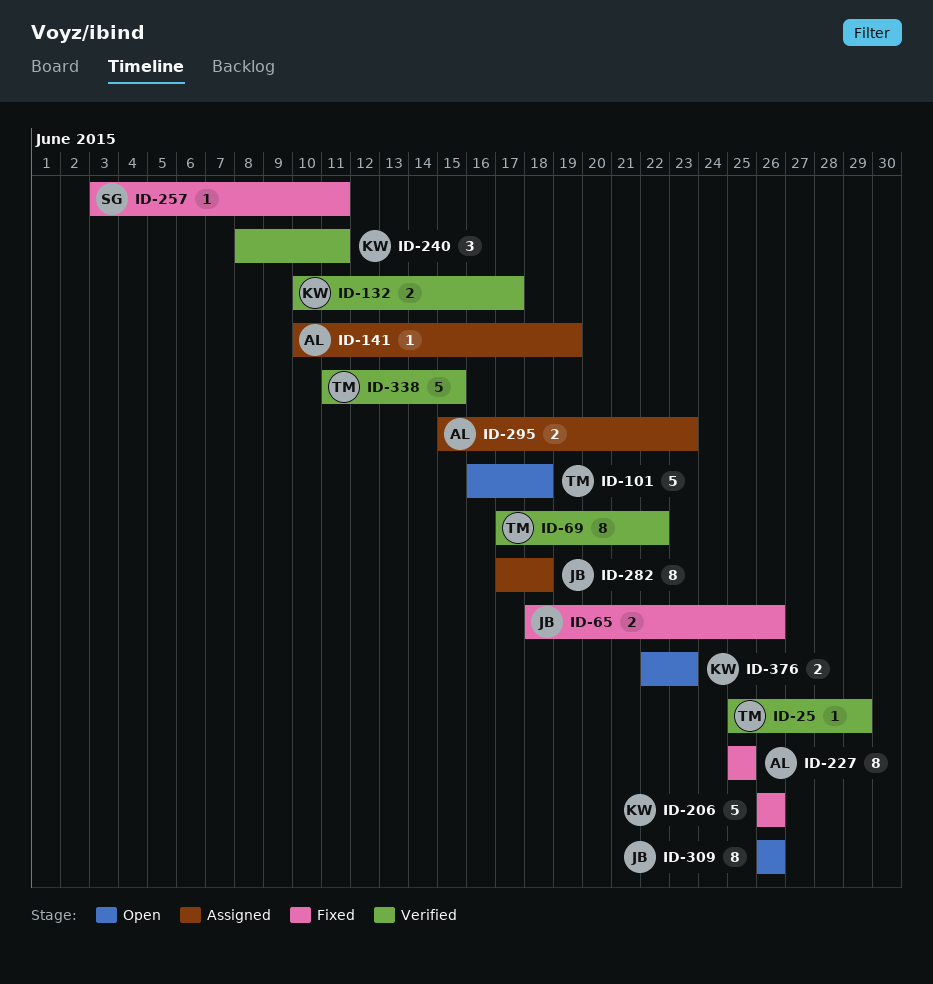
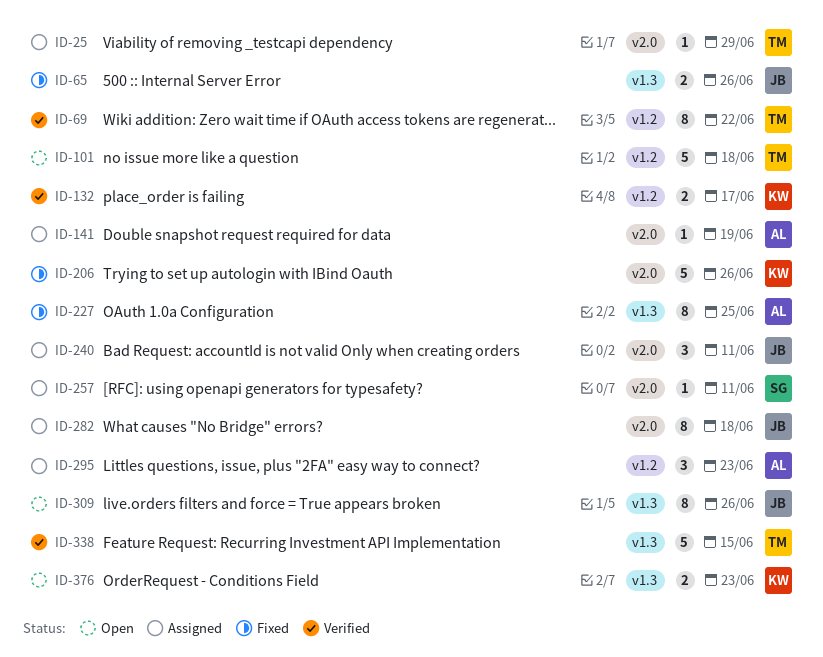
ID-25, status: Verified -> Assigned
ID-240, status: Verified -> Assigned
ID-240, owner: KW -> JB
ID-257, status: Fixed -> Assigned
ID-295, estimate: 2 -> 3

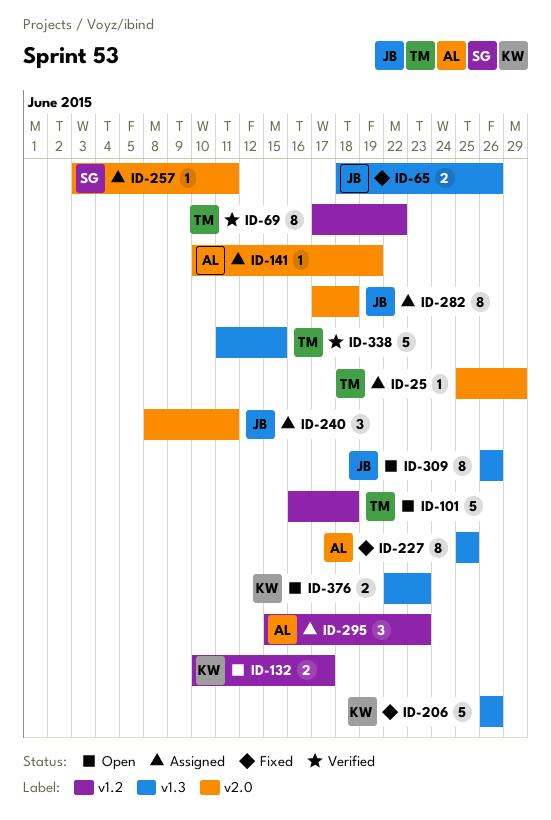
ID-132, status: Verified -> Open
ID-206, label: v2.0 -> v1.3

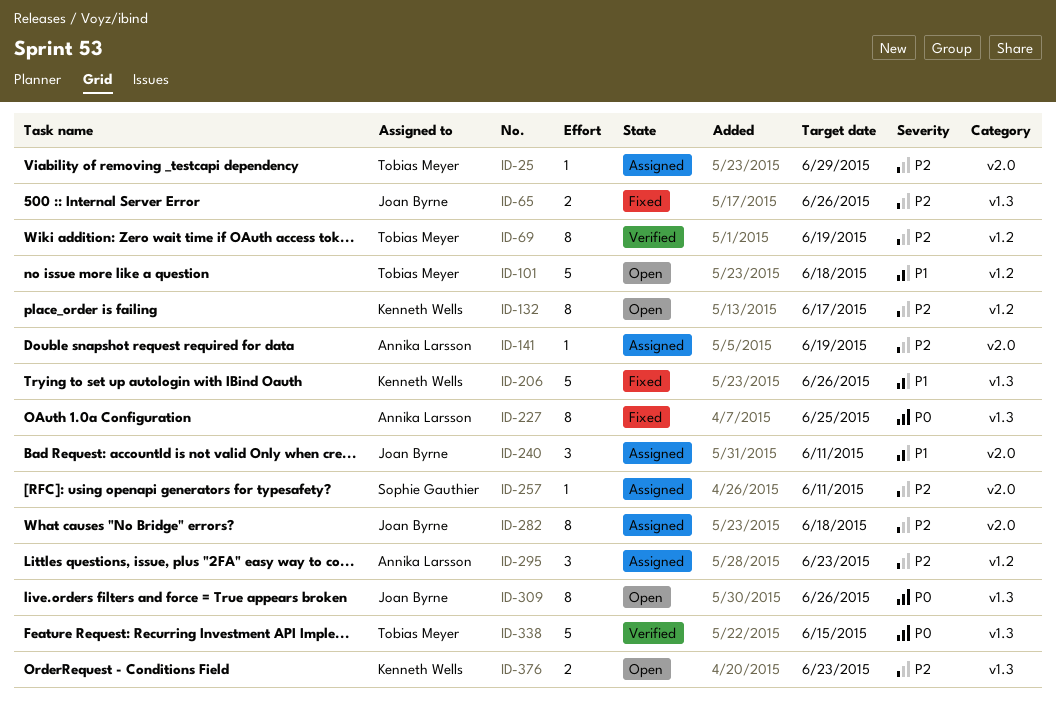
ID-69, due: Jun 22 -> Jun 19
ID-132, estimate: 2 -> 8

